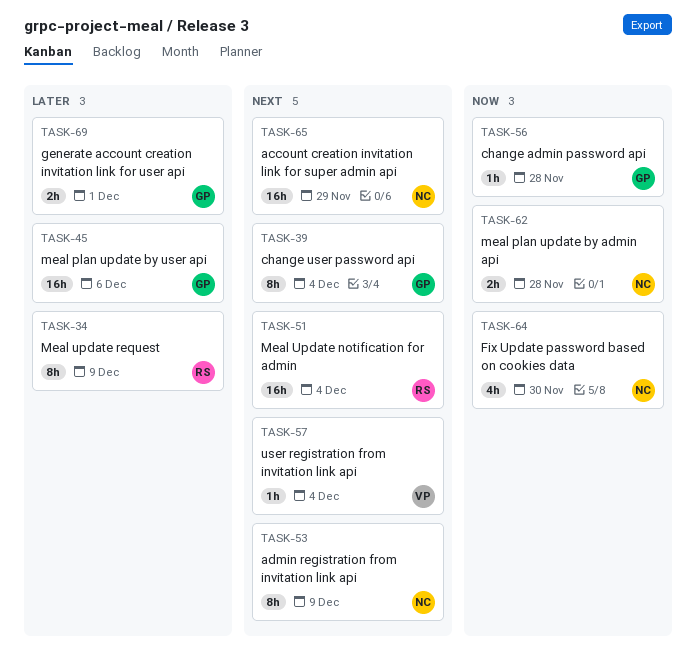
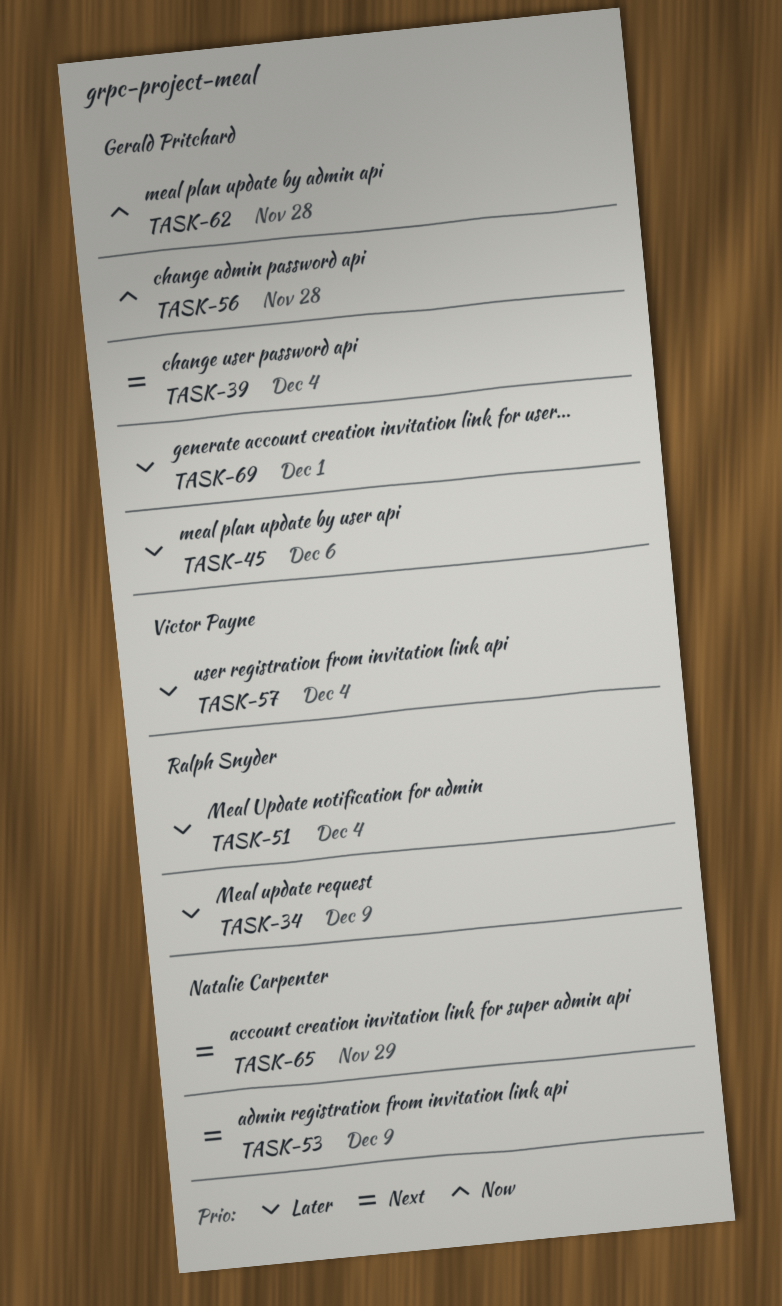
TASK-51, priority: Next -> Later
TASK-57, priority: Next -> Later
TASK-62, owner: Natalie Carpenter -> Gerald Pritchard
TASK-64: present -> none

